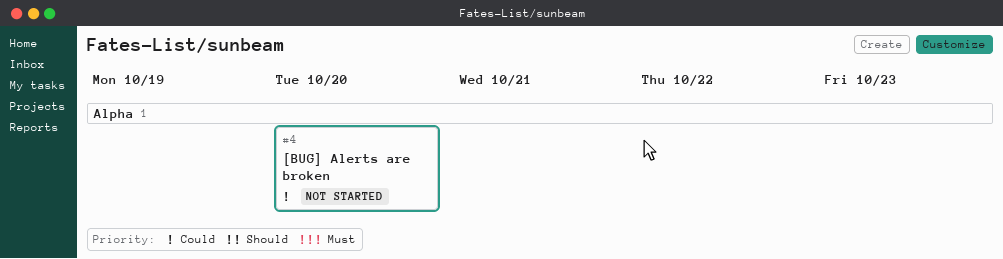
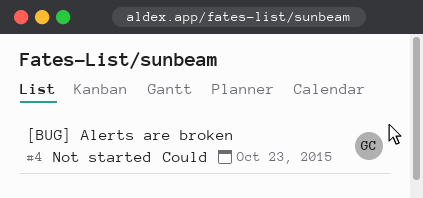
#4, due: Oct 20 -> Oct 23

